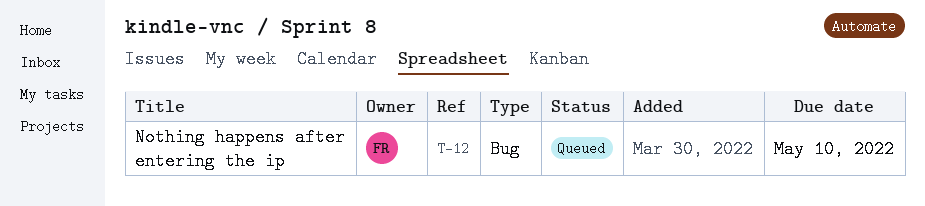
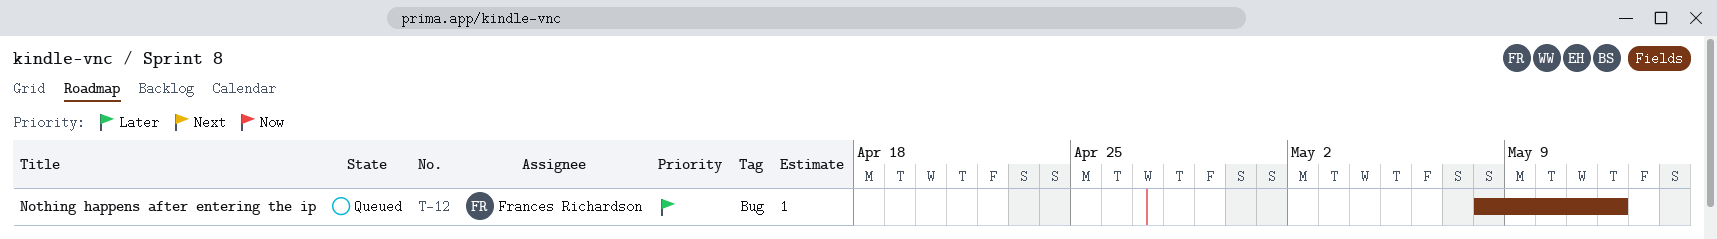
T-12, due: May 10 -> May 12

